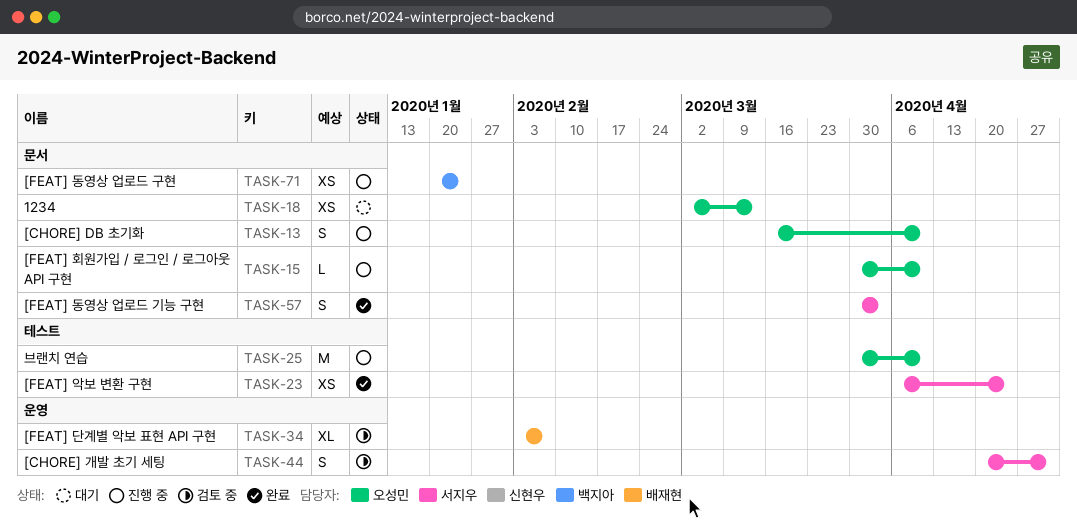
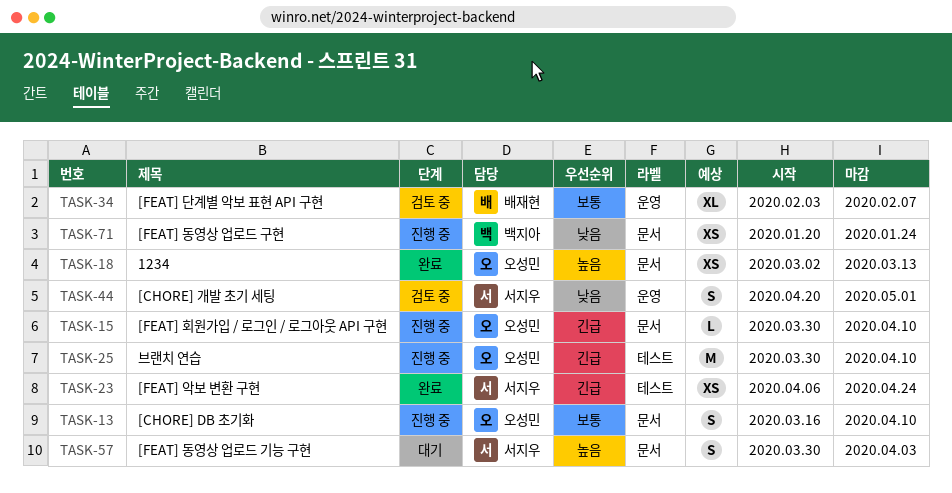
TASK-18, status: 대기 -> 완료
TASK-57, status: 완료 -> 대기

